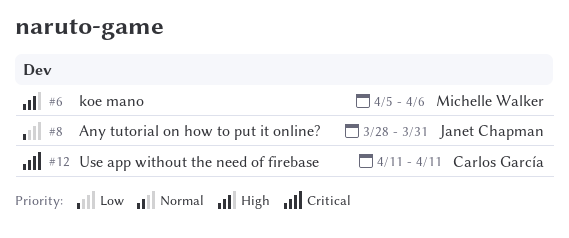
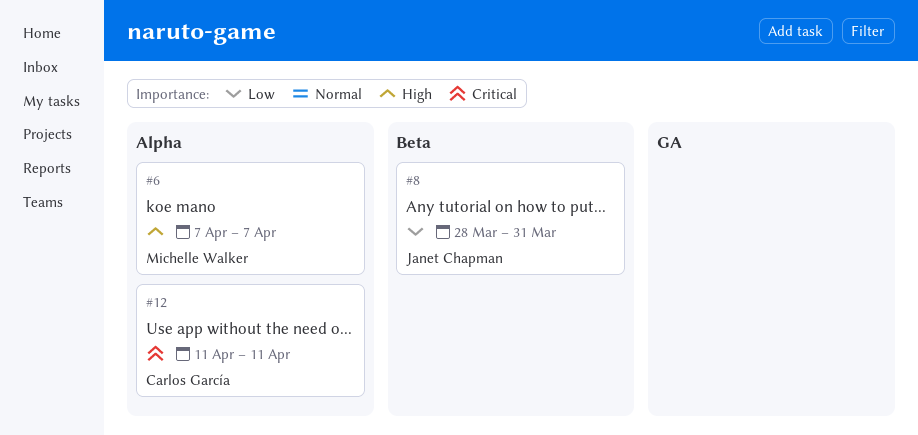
#6, start: Apr 5 -> Apr 7
#6, due: Apr 6 -> Apr 7

